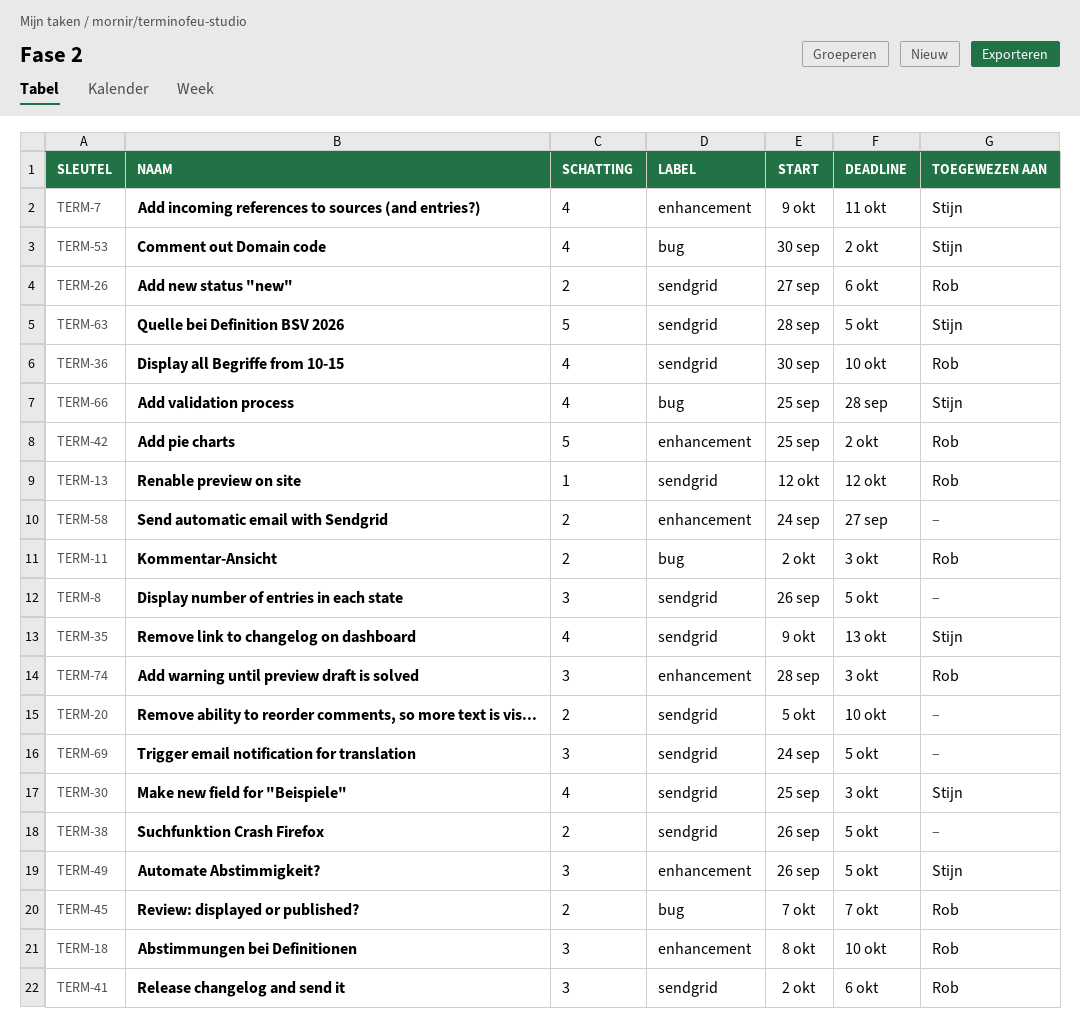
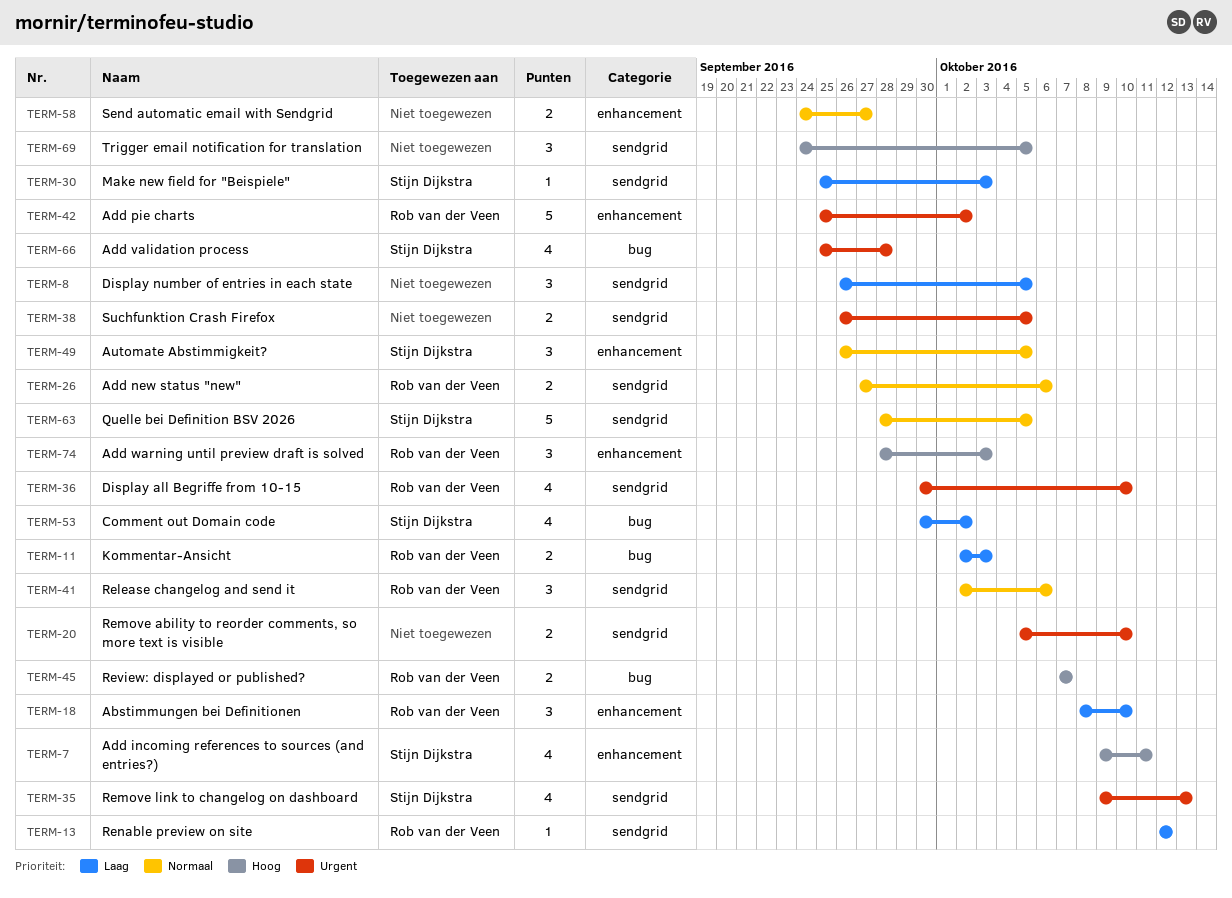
TERM-30, estimate: 4 -> 1

